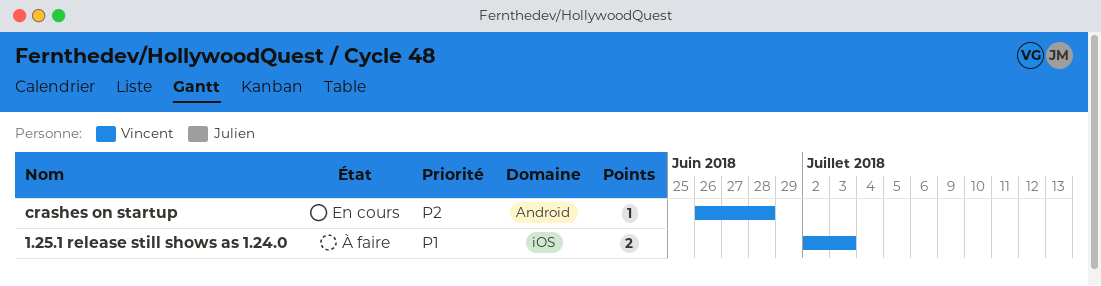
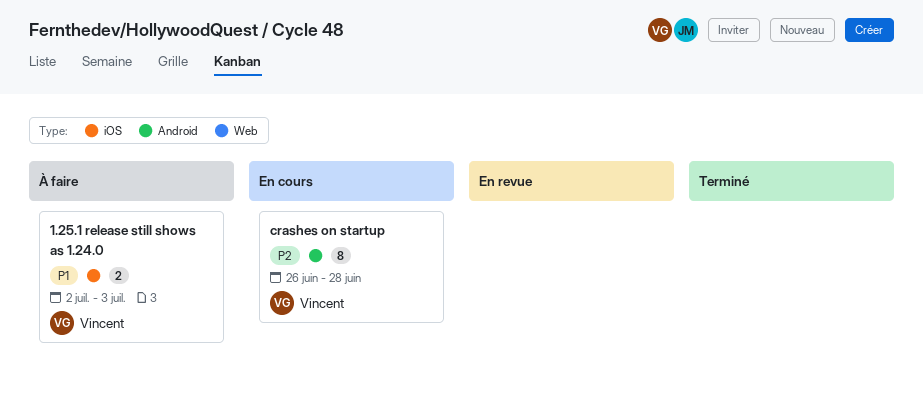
crashes on startup, estimate: 1 -> 8

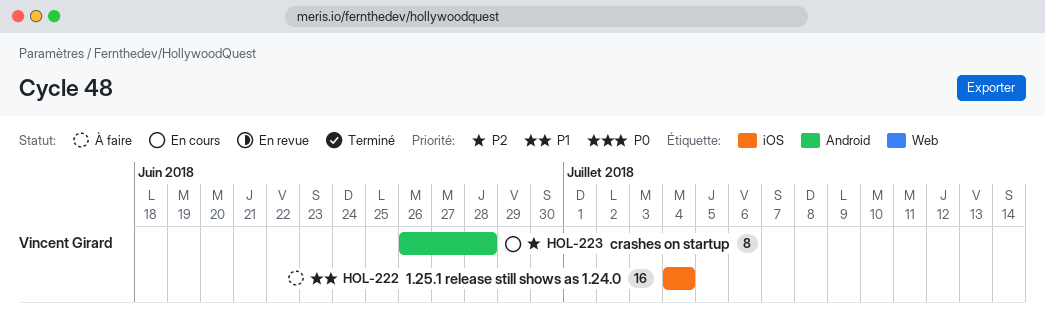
1.25.1 release still shows as 1.24.0, estimate: 2 -> 16
1.25.1 release still shows as 1.24.0, start: Jul 2 -> Jul 4
1.25.1 release still shows as 1.24.0, due: Jul 3 -> Jul 4

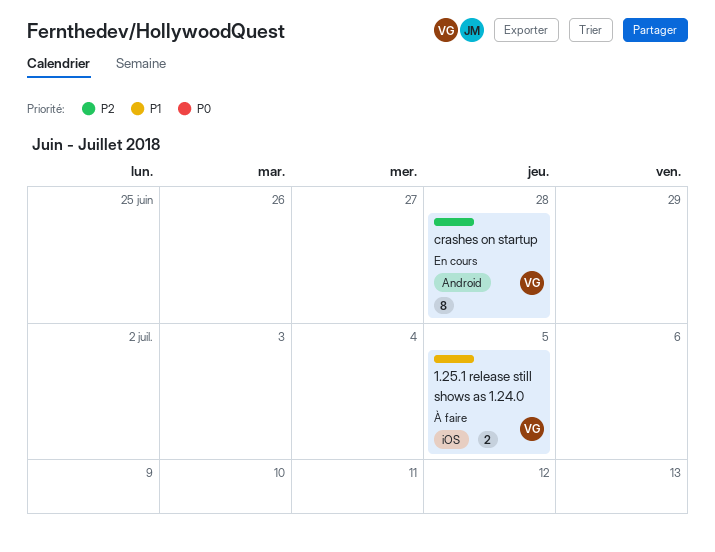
1.25.1 release still shows as 1.24.0, estimate: 16 -> 2
1.25.1 release still shows as 1.24.0, due: Jul 4 -> Jul 5

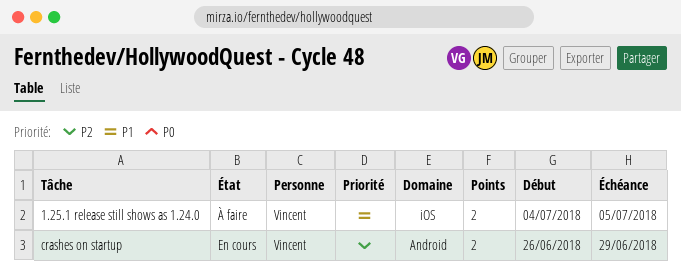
crashes on startup, estimate: 8 -> 2
crashes on startup, due: Jun 28 -> Jun 29

